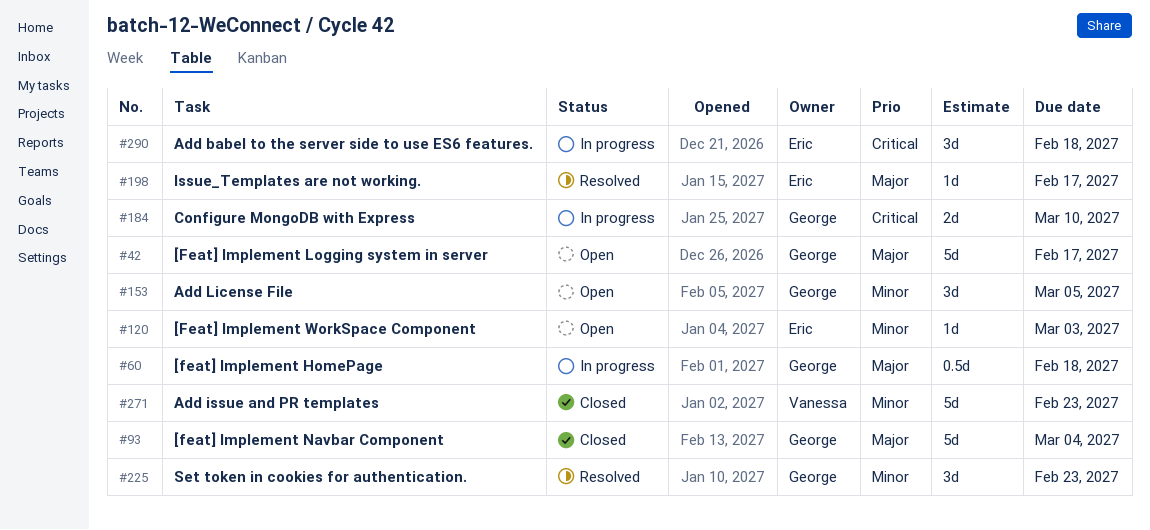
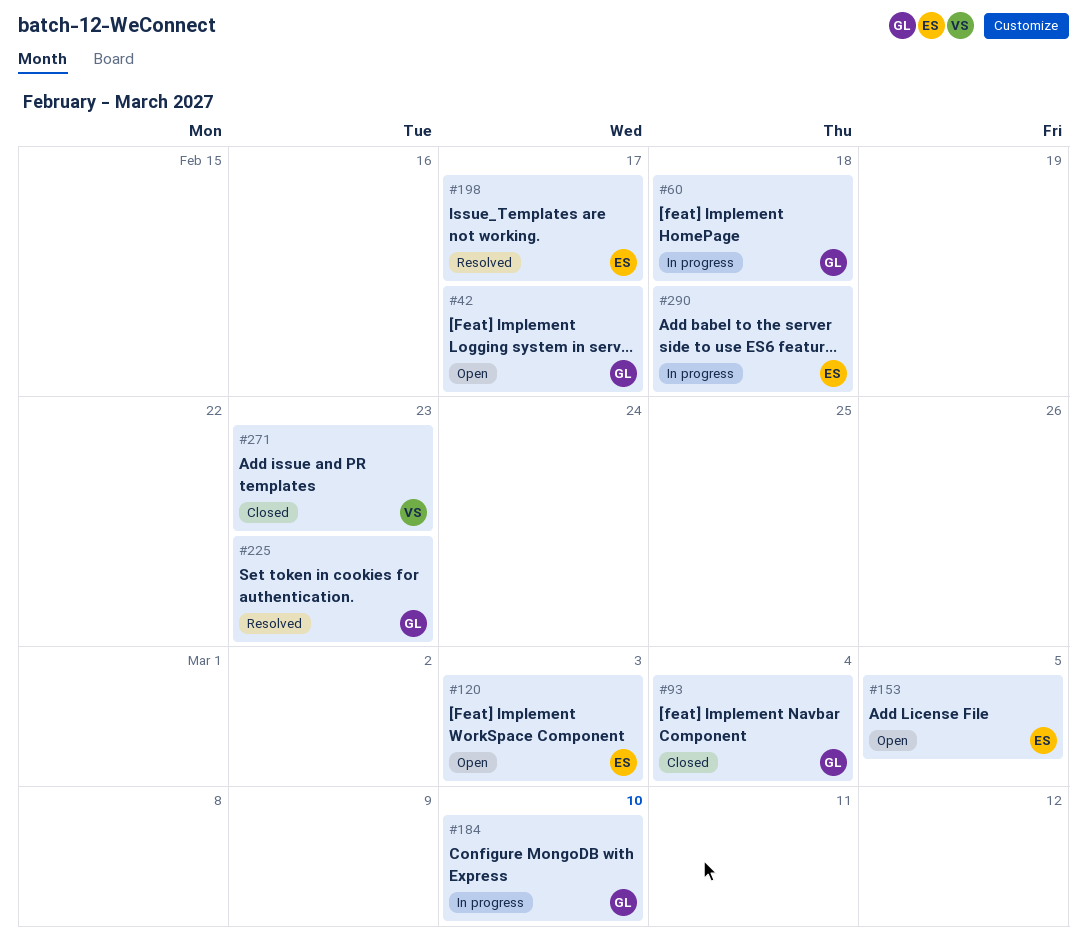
#153, owner: George -> Eric

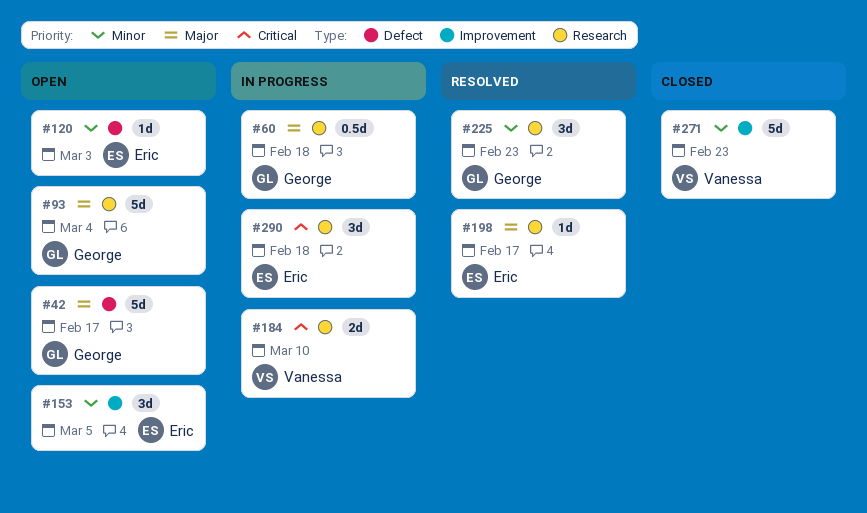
#93, status: Closed -> Open
#184, owner: George -> Vanessa

